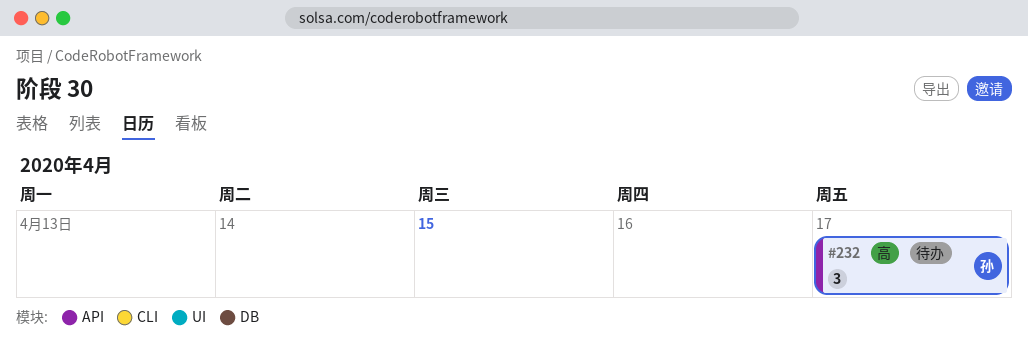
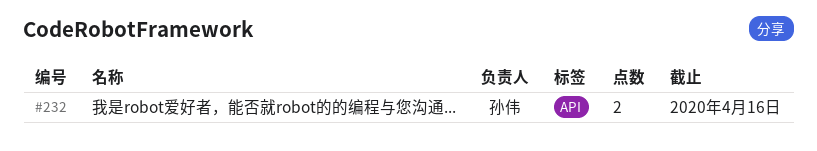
#232, estimate: 3 -> 2
#232, due: Apr 17 -> Apr 16

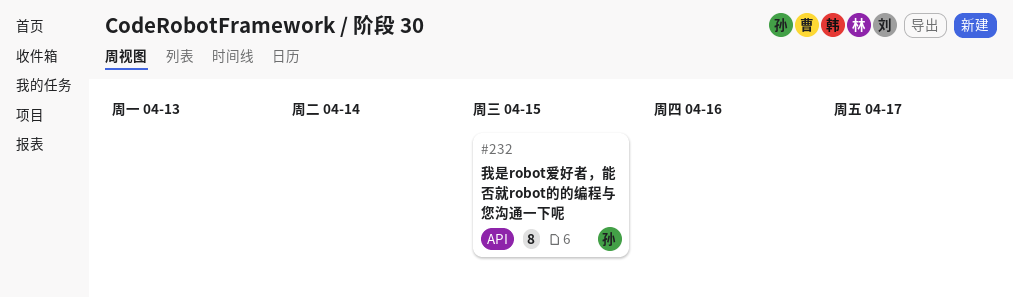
#232, estimate: 2 -> 8
#232, due: Apr 16 -> Apr 15

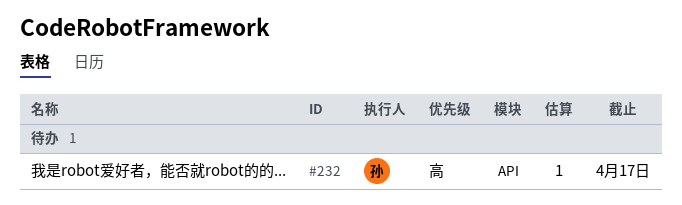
#232, estimate: 8 -> 1
#232, due: Apr 15 -> Apr 17

